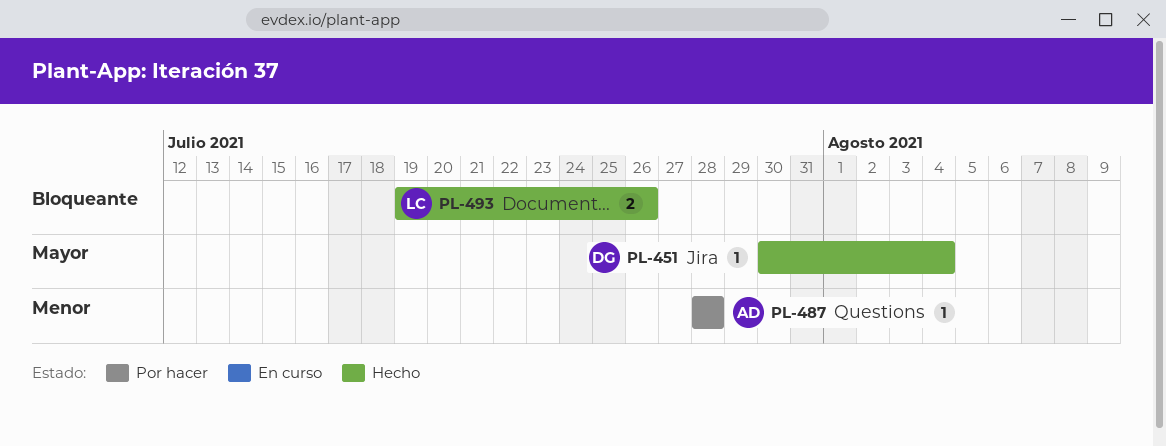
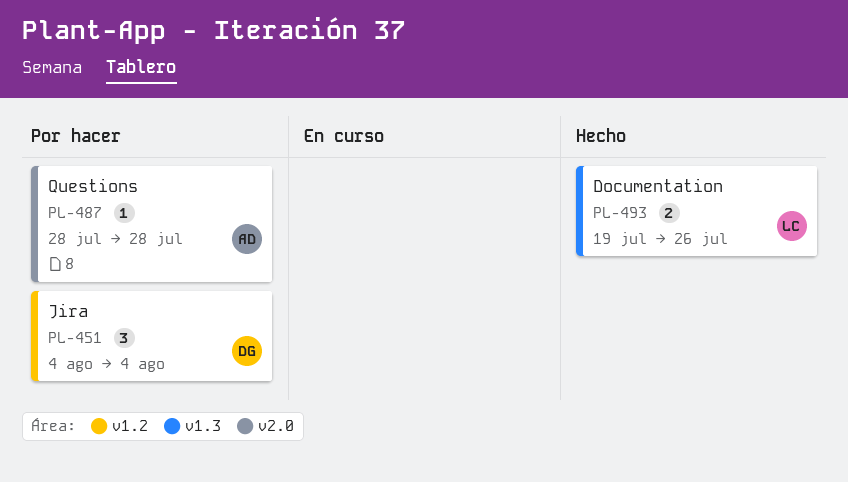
PL-451, status: Hecho -> Por hacer
PL-451, estimate: 1 -> 3
PL-451, start: Jul 30 -> Aug 4

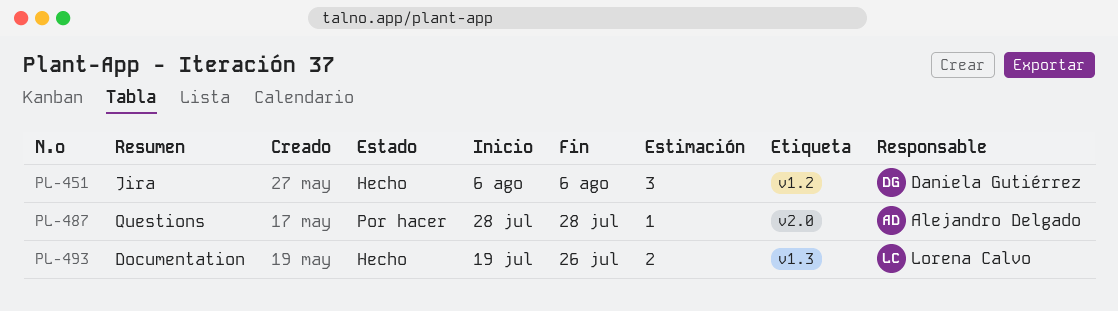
PL-451, status: Por hacer -> Hecho
PL-451, start: Aug 4 -> Aug 6
PL-451, due: Aug 4 -> Aug 6

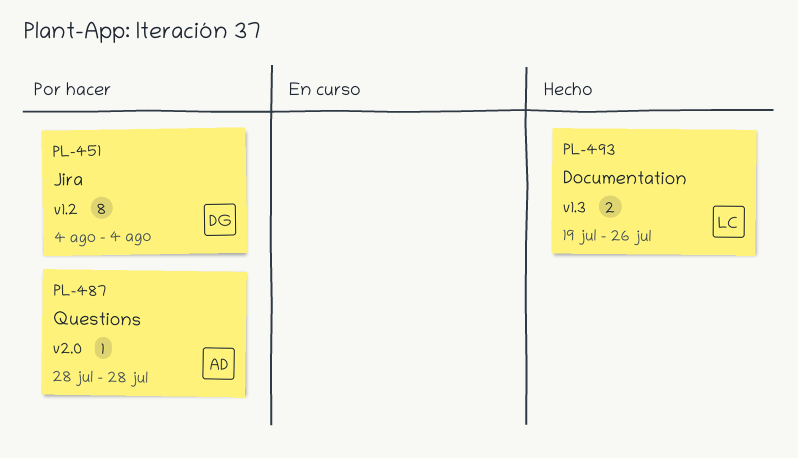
PL-451, status: Hecho -> Por hacer
PL-451, estimate: 3 -> 8
PL-451, start: Aug 6 -> Aug 4
PL-451, due: Aug 6 -> Aug 4

